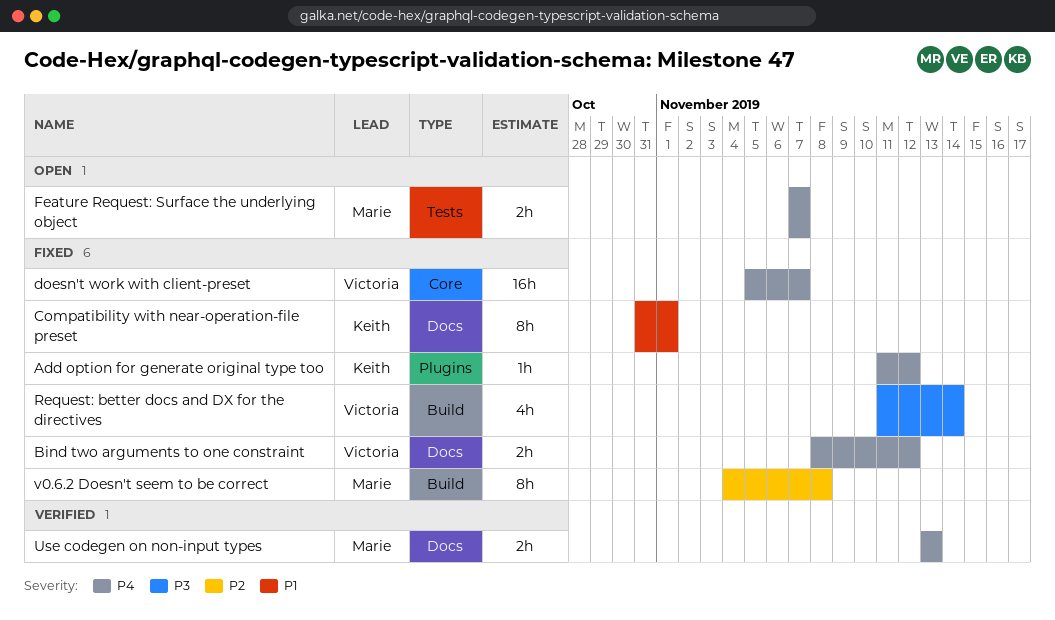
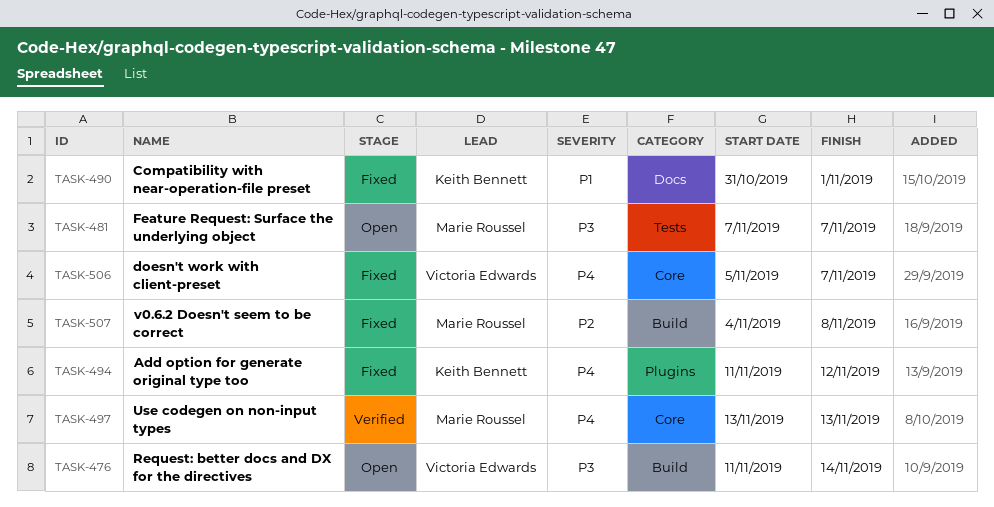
Bind two arguments to one constraint: present -> none
Feature Request: Surface the underlying object, priority: P4 -> P3
Request: better docs and DX for the directives, status: Fixed -> Open
Use codegen on non-input types, label: Docs -> Core

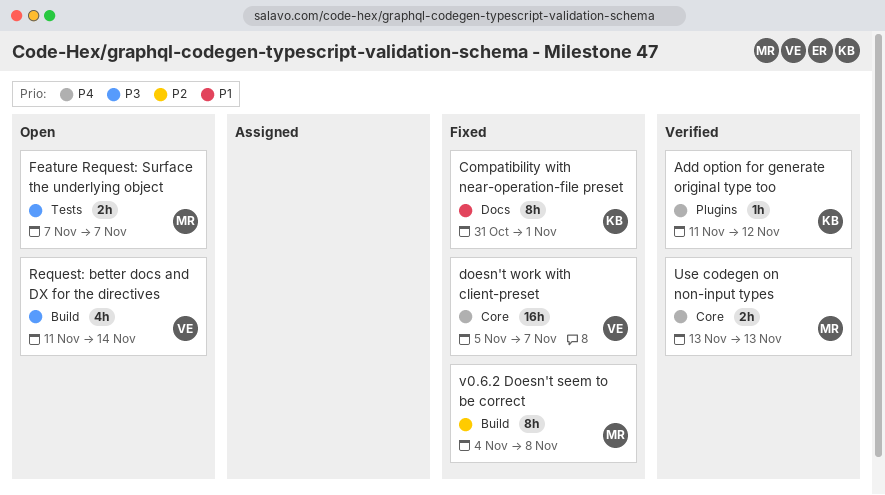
Add option for generate original type too, status: Fixed -> Verified

